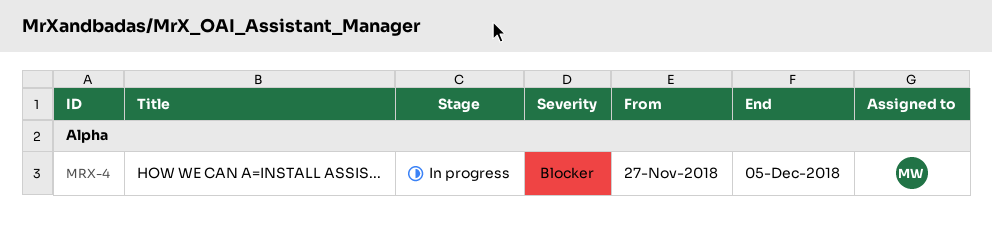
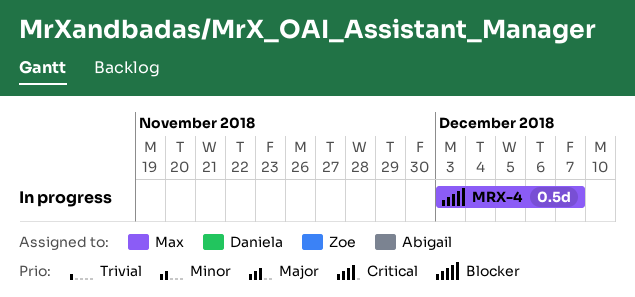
MRX-4, start: Nov 27 -> Dec 3
MRX-4, due: Dec 5 -> Dec 7

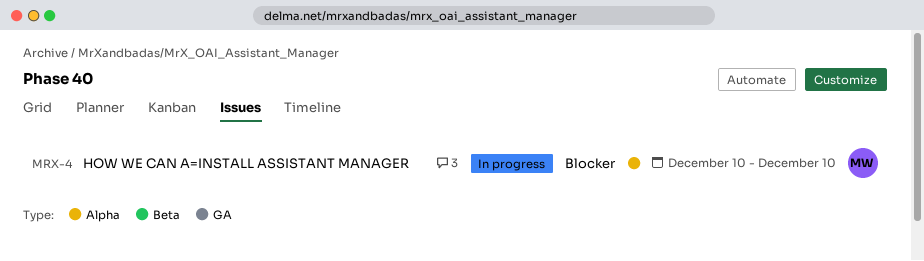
MRX-4, start: Dec 3 -> Dec 10
MRX-4, due: Dec 7 -> Dec 10

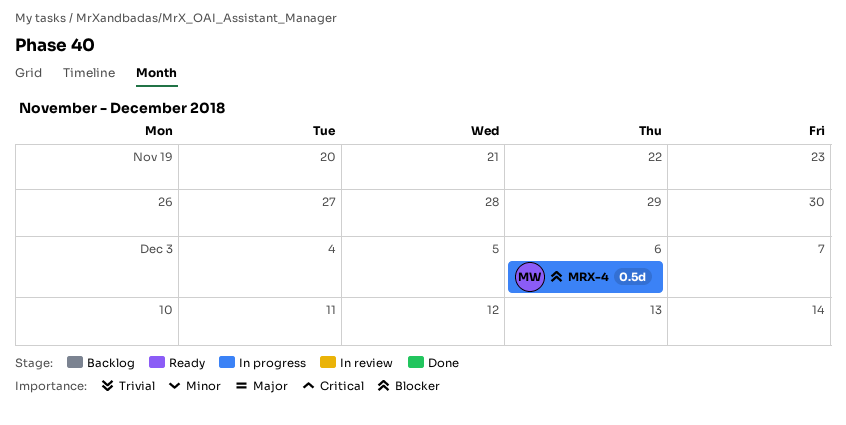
MRX-4, start: Dec 10 -> Dec 6
MRX-4, due: Dec 10 -> Dec 6

